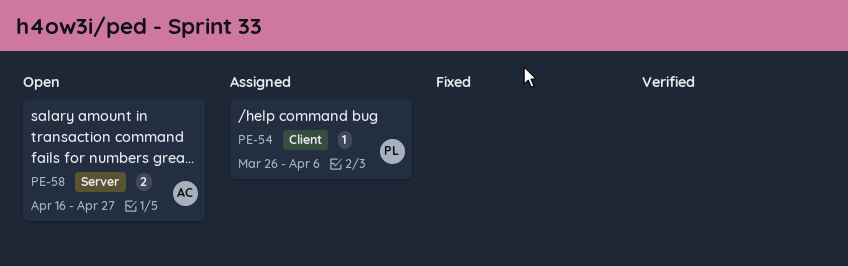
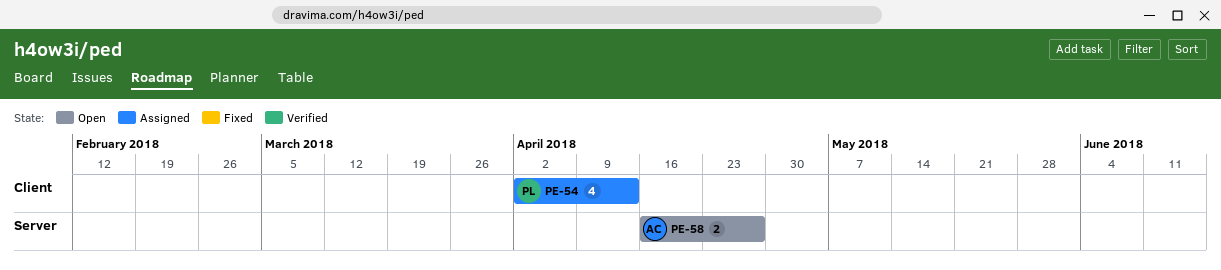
PE-54, estimate: 1 -> 4
PE-54, start: Mar 26 -> Apr 2
PE-54, due: Apr 6 -> Apr 13

